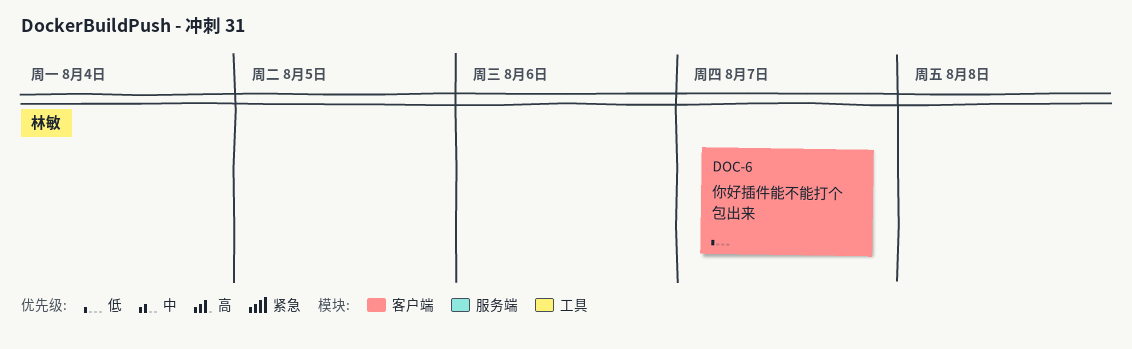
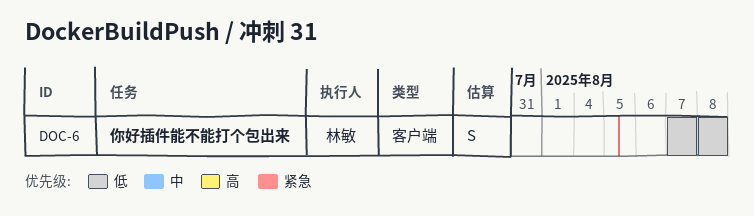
DOC-6, due: Aug 7 -> Aug 8

